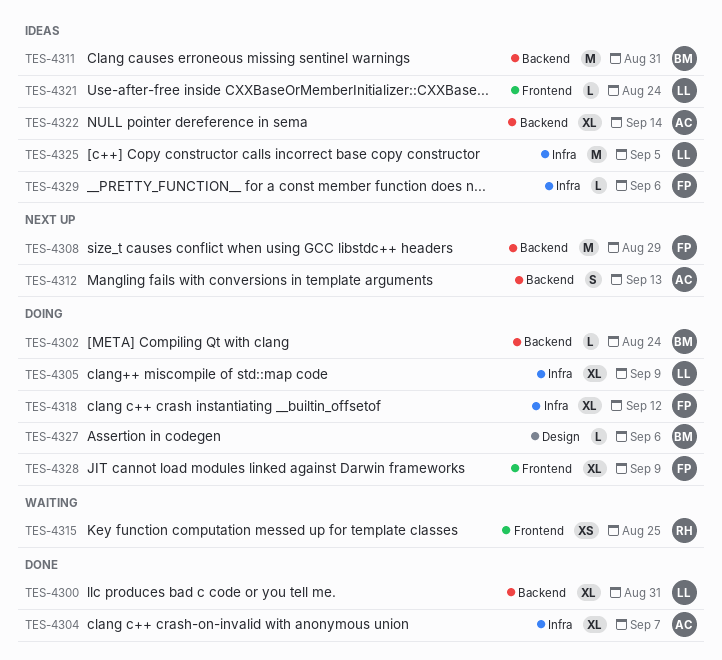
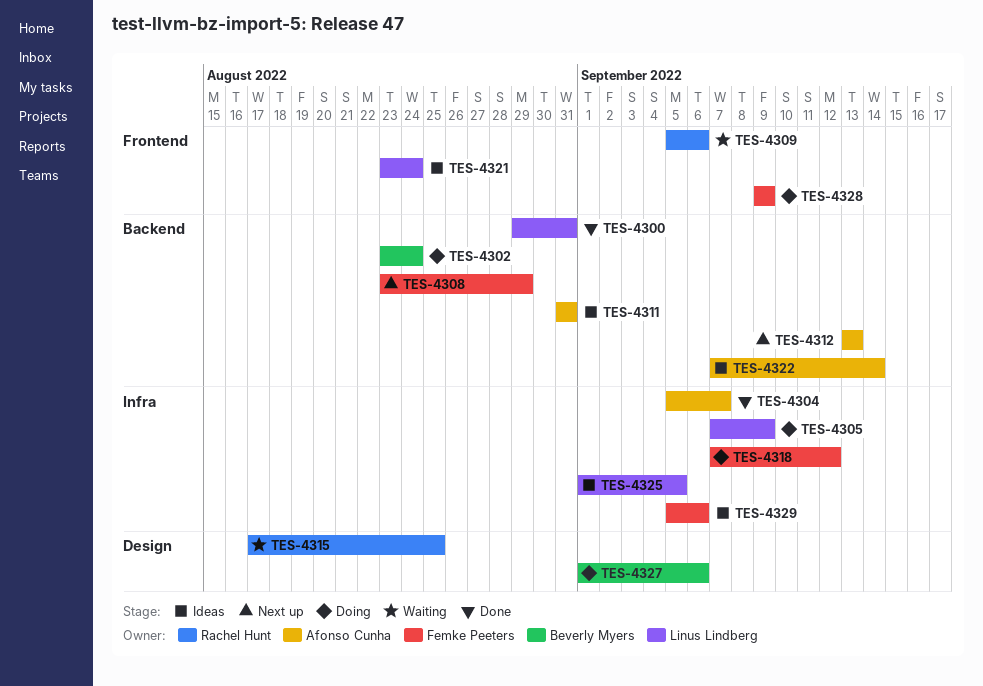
TES-4309: none -> present
TES-4311, owner: Beverly Myers -> Afonso Cunha
TES-4315, label: Frontend -> Design

